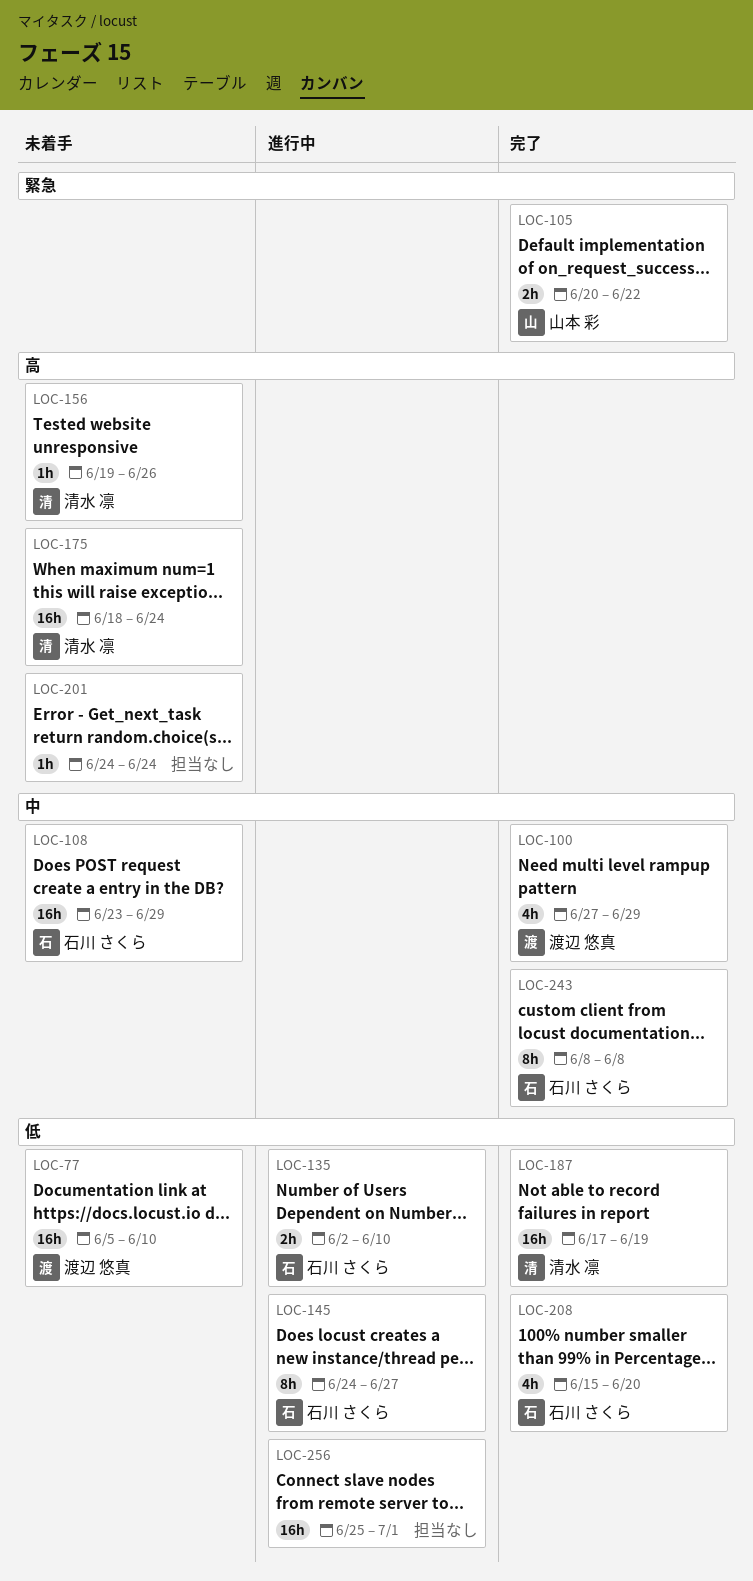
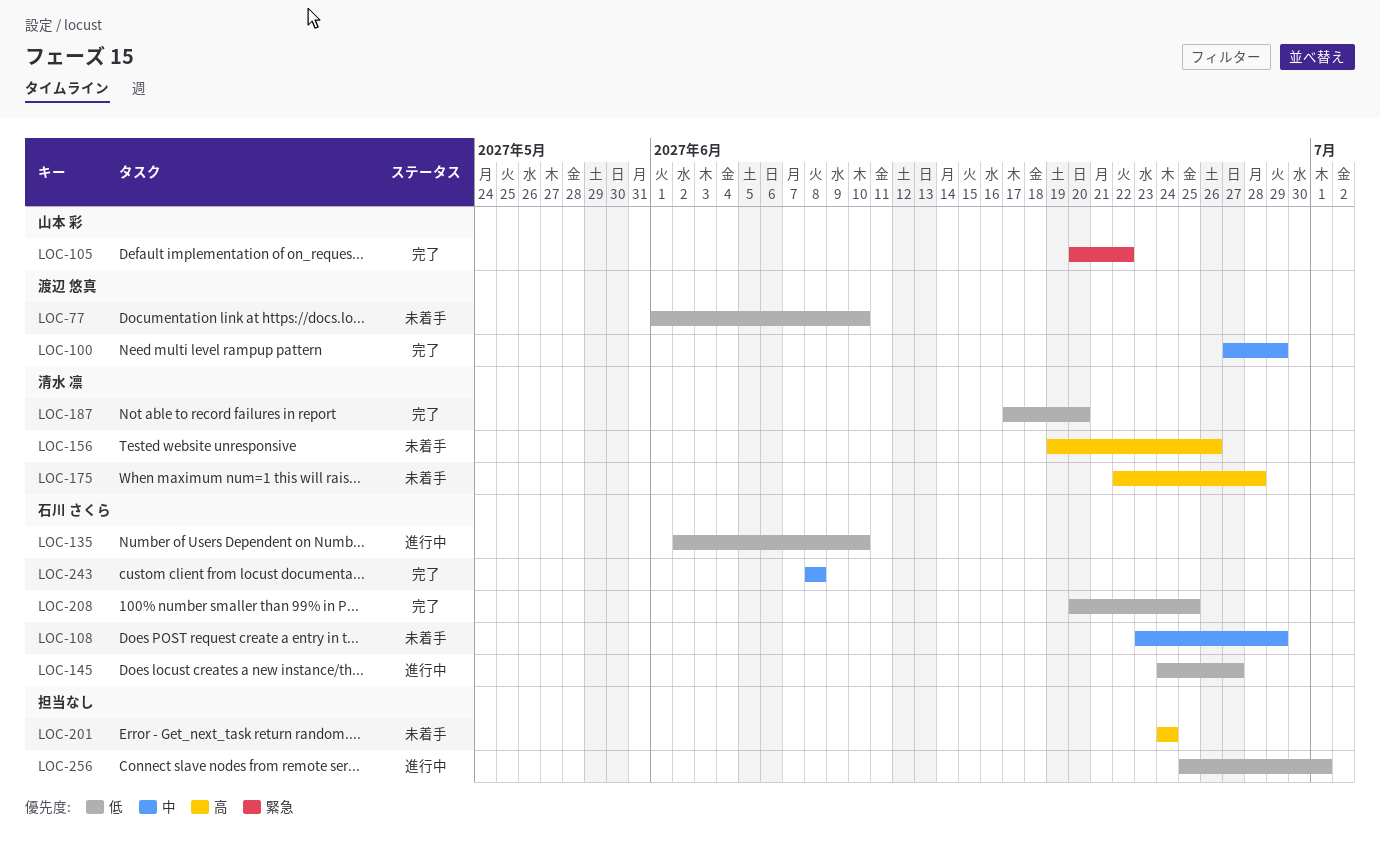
LOC-77, start: Jun 5 -> Jun 1
LOC-175, start: Jun 18 -> Jun 22
LOC-175, due: Jun 24 -> Jun 28
LOC-187, due: Jun 19 -> Jun 20
LOC-208, start: Jun 15 -> Jun 20
LOC-208, due: Jun 20 -> Jun 25

